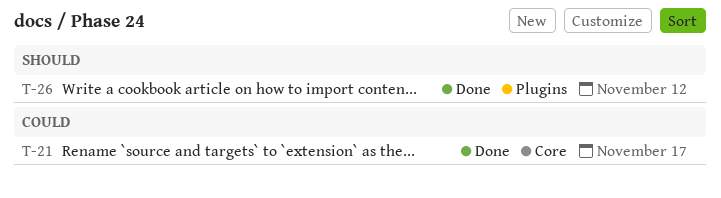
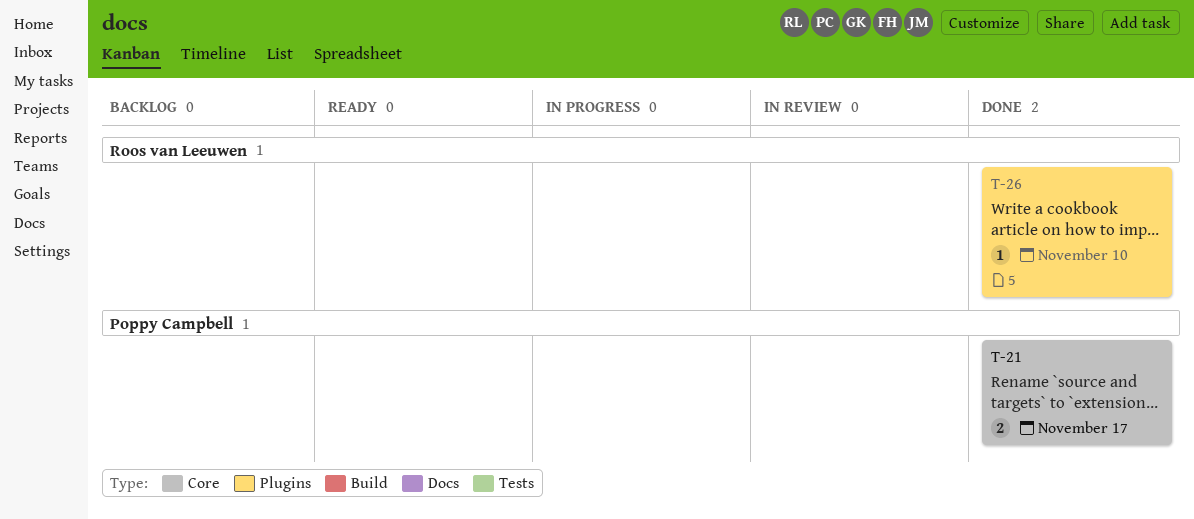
T-26, due: Nov 12 -> Nov 10

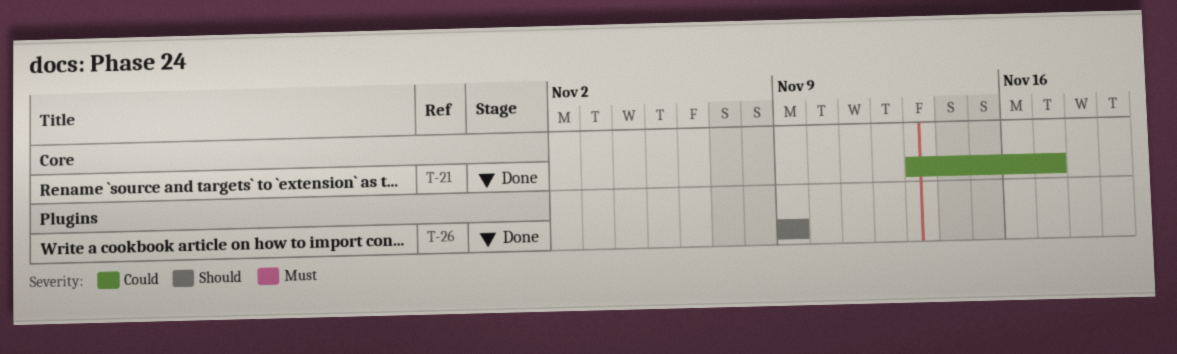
T-26, due: Nov 10 -> Nov 9

